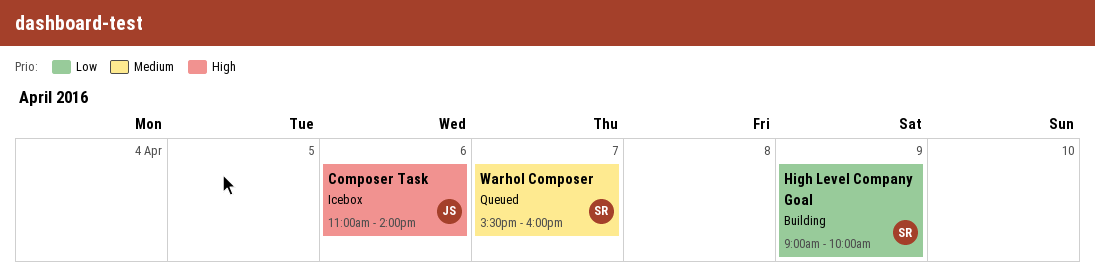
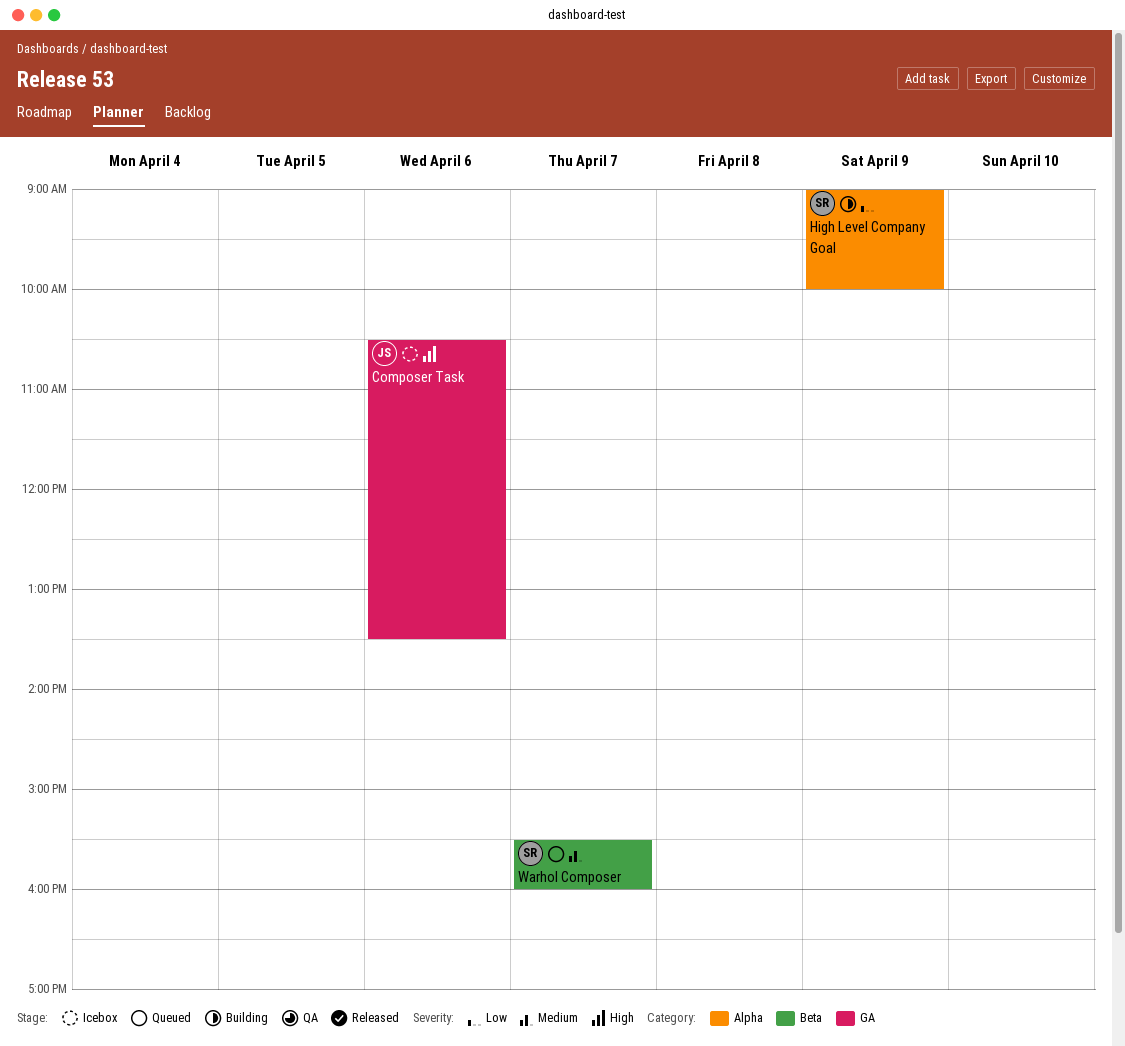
Composer Task, begins: 11:00 -> 10:30
Composer Task, ends: 14:00 -> 13:30

